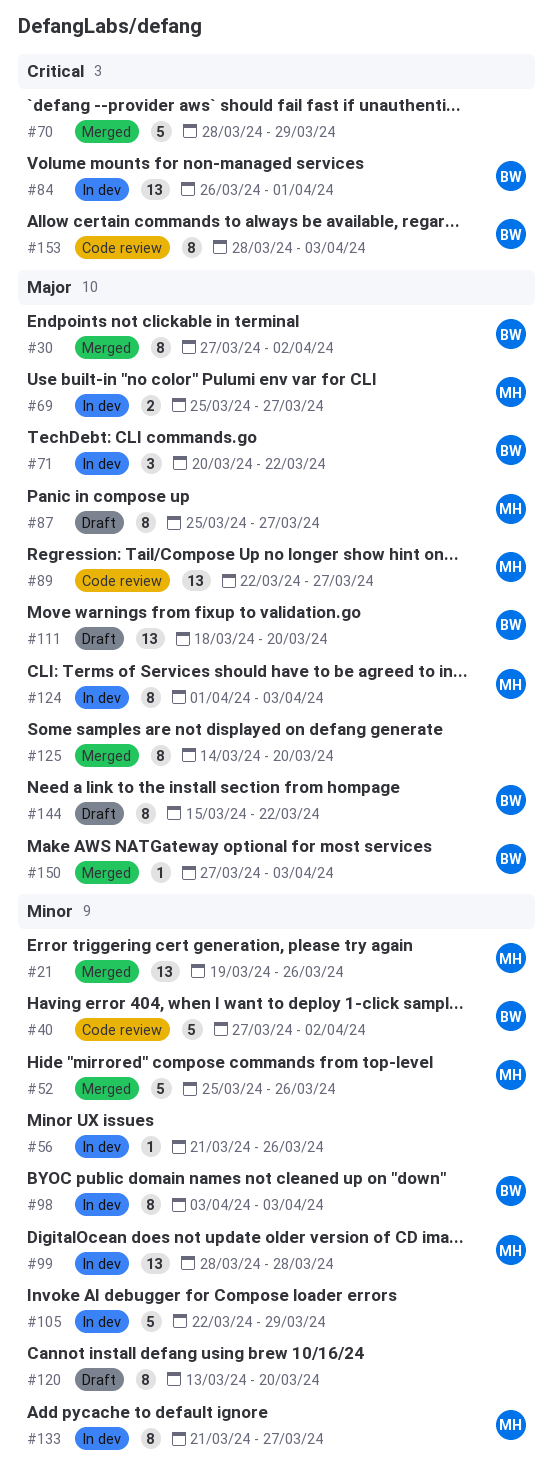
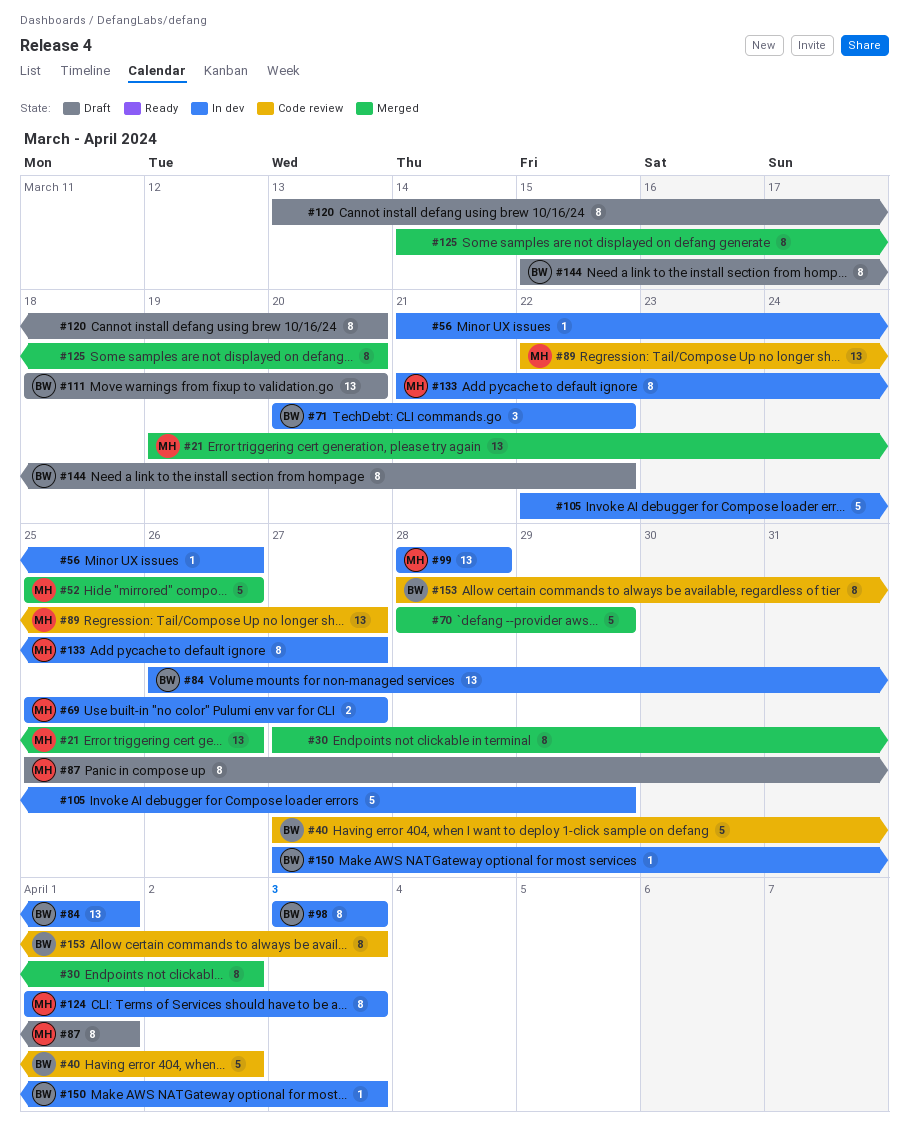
#30, owner: BW -> none
#87, due: Mar 27 -> Apr 1
#150, status: Merged -> In dev

